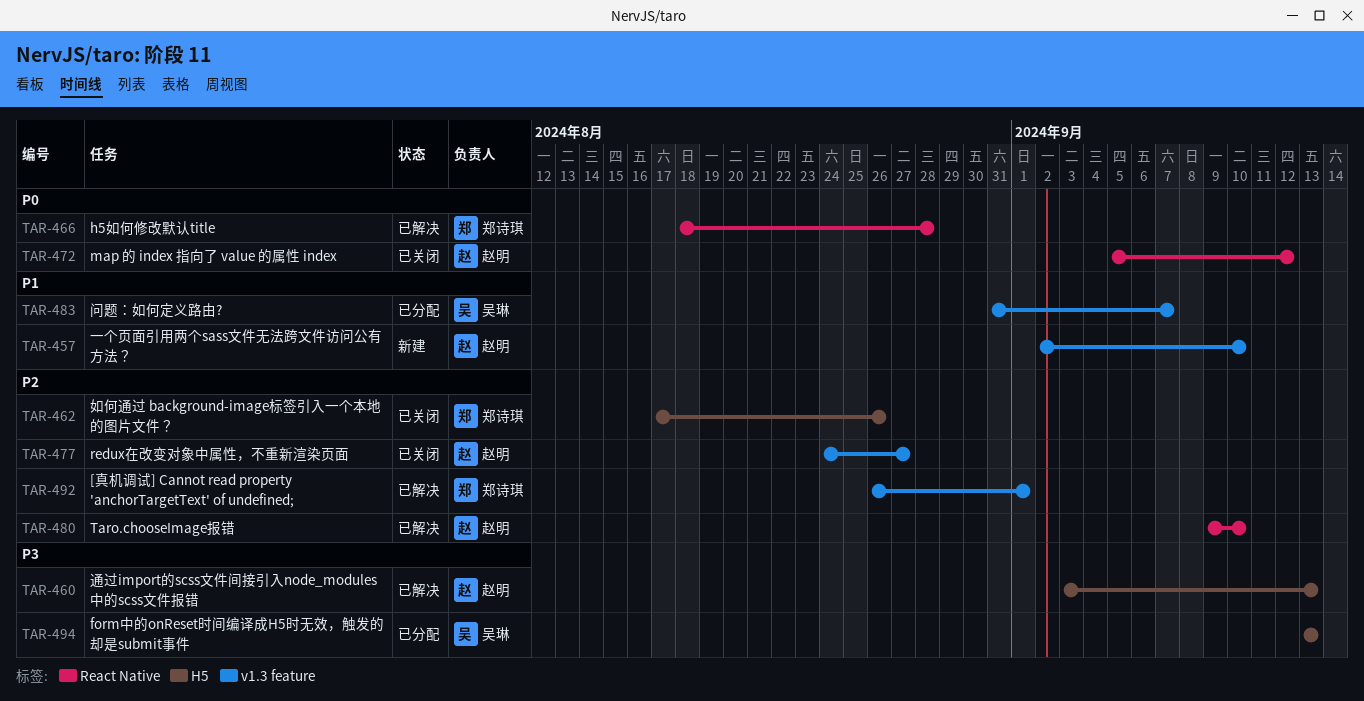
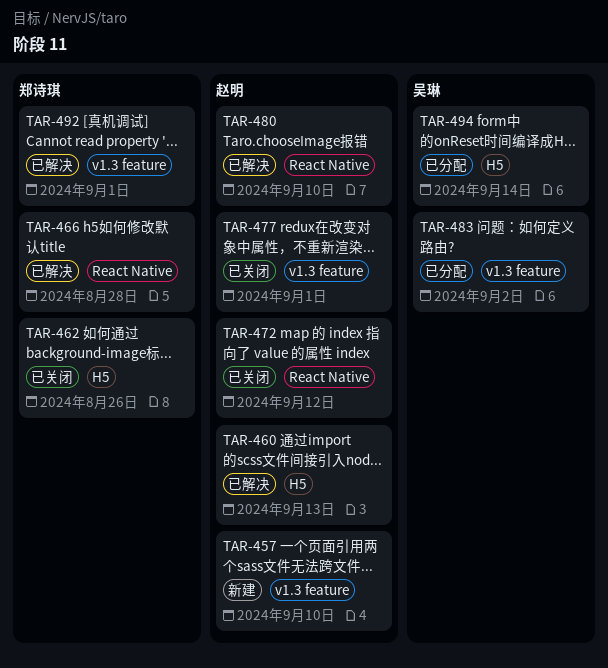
TAR-477, due: Aug 27 -> Sep 1
TAR-483, due: Sep 7 -> Sep 2
TAR-494, due: Sep 13 -> Sep 14

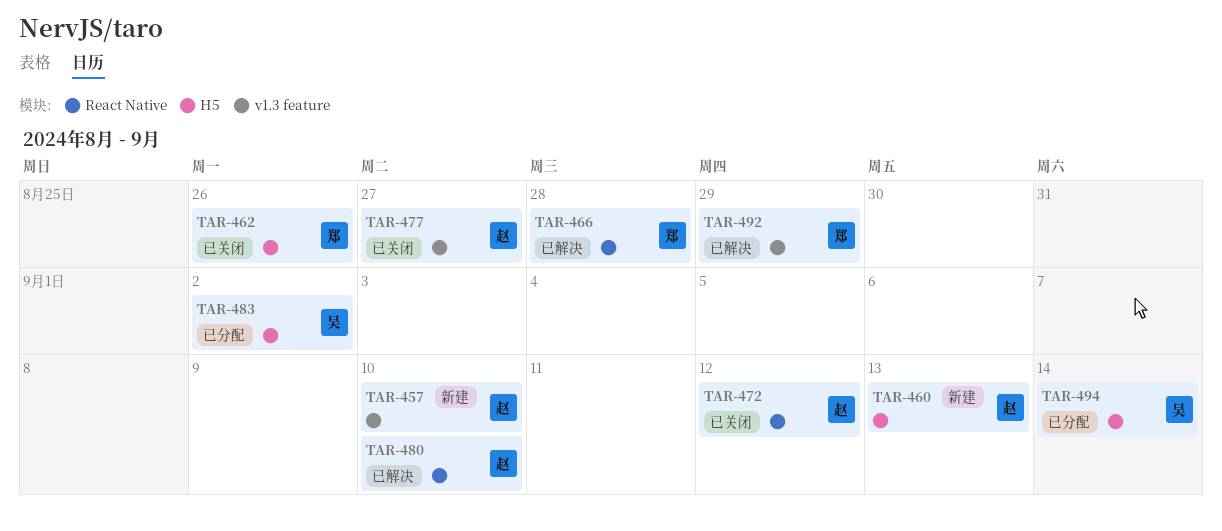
TAR-460, status: 已解决 -> 新建
TAR-477, due: Sep 1 -> Aug 27
TAR-483, label: v1.3 feature -> H5
TAR-492, due: Sep 1 -> Aug 29

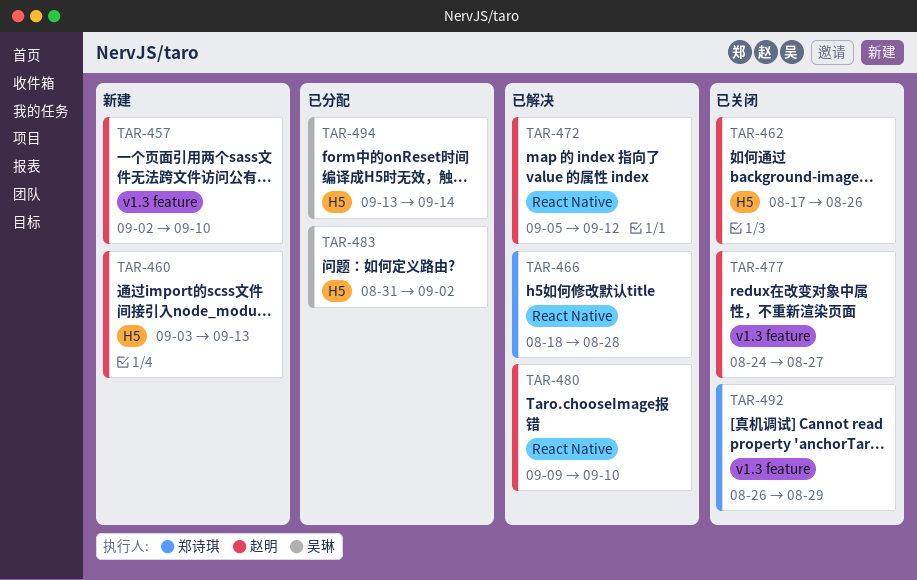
TAR-462, owner: 郑诗琪 -> 赵明
TAR-472, status: 已关闭 -> 已解决
TAR-492, status: 已解决 -> 已关闭

